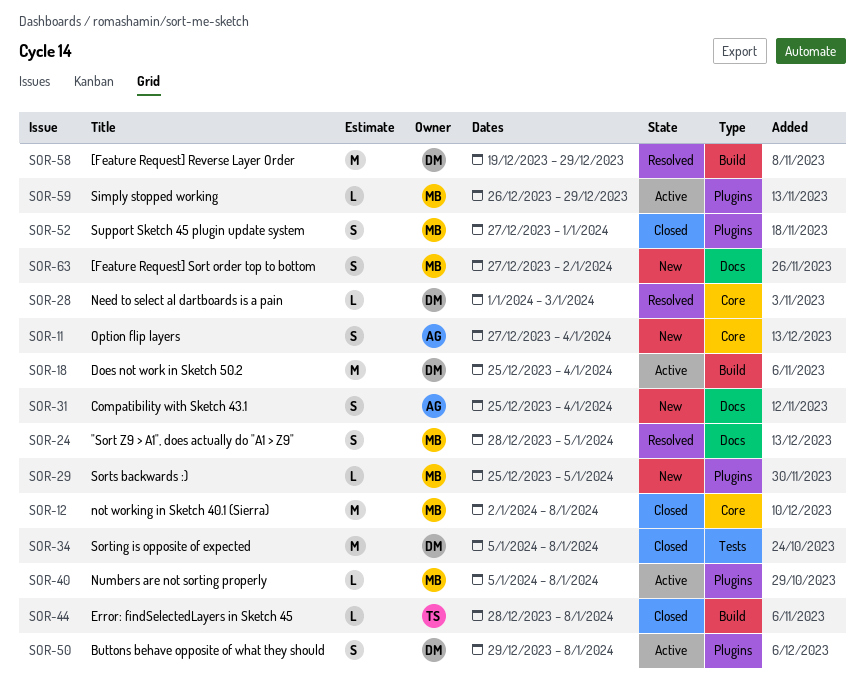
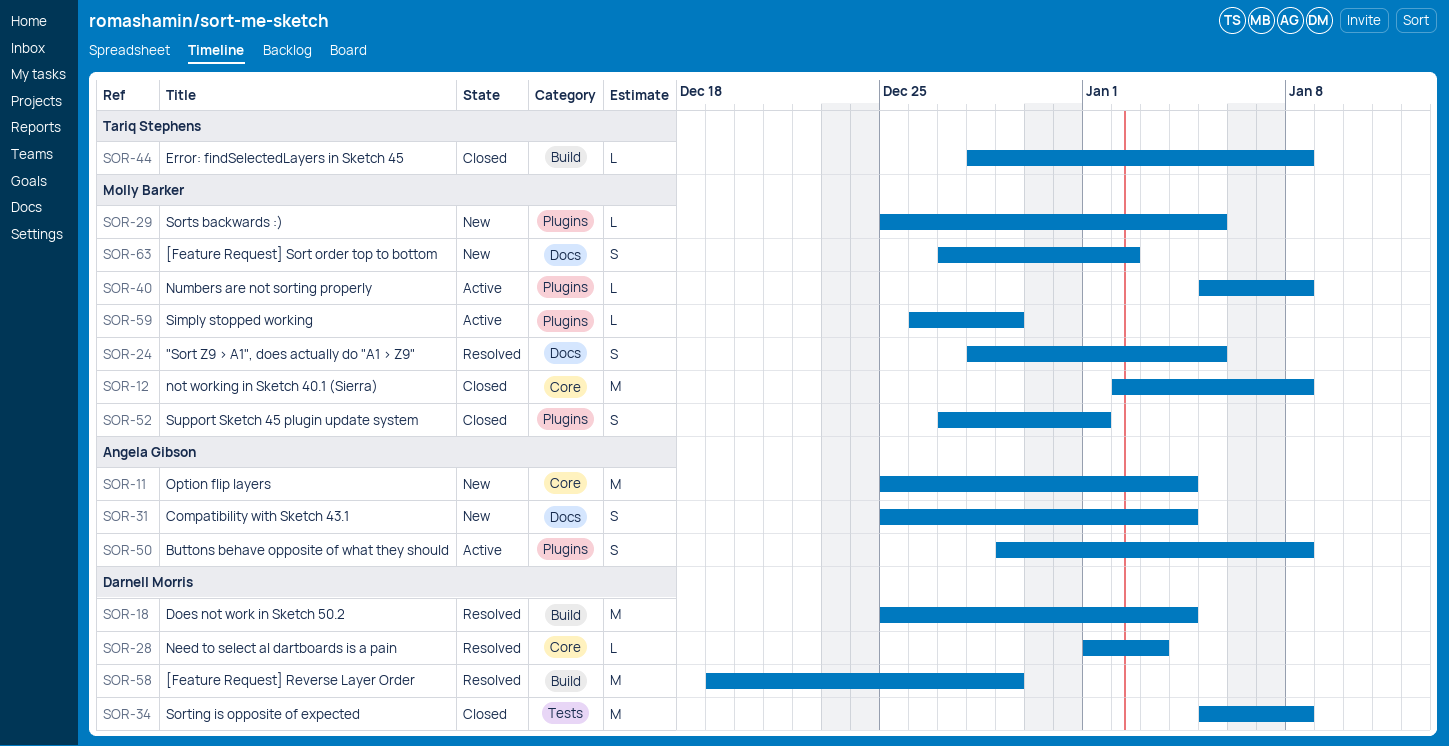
SOR-11, estimate: S -> M
SOR-11, start: Dec 27 -> Dec 25
SOR-18, status: Active -> Resolved
SOR-50, owner: Darnell Morris -> Angela Gibson

